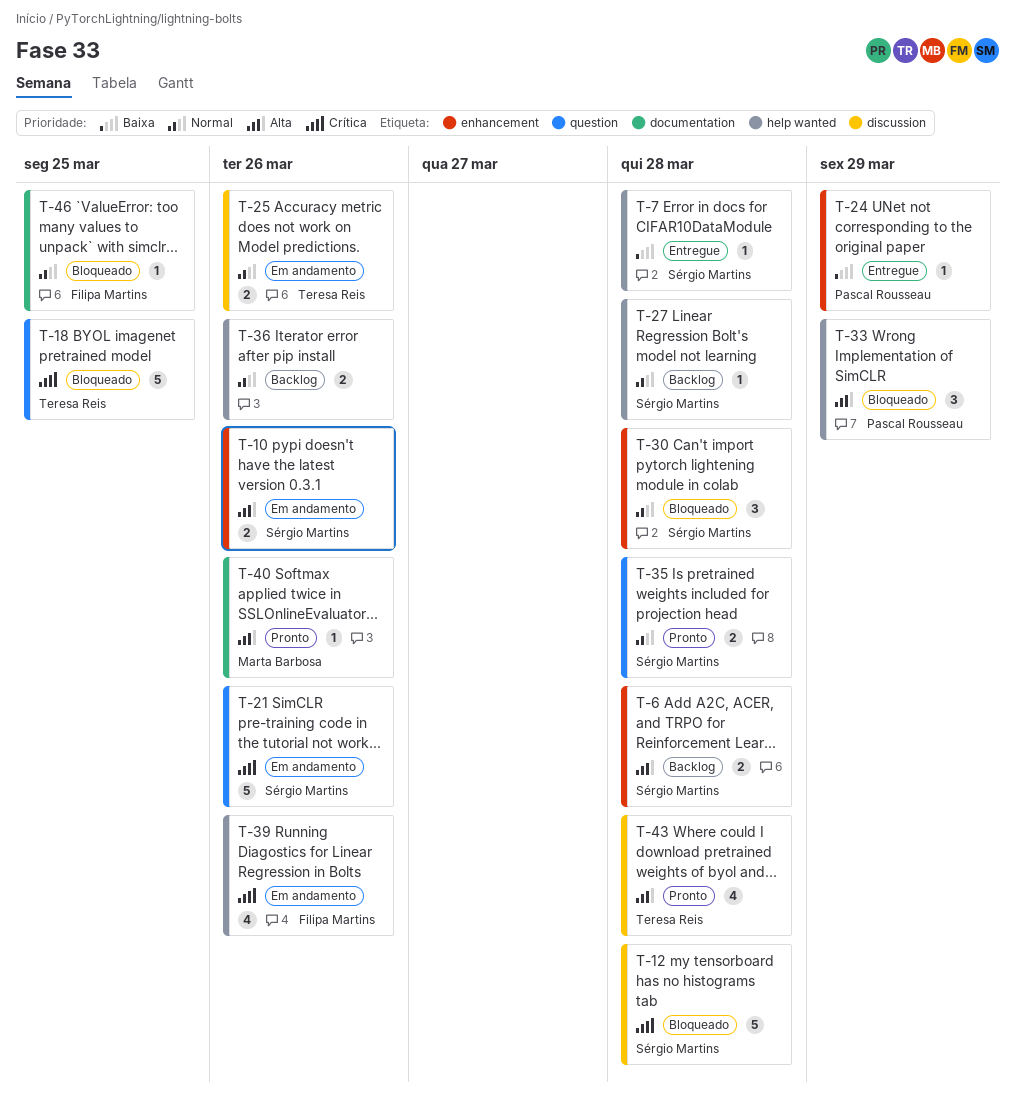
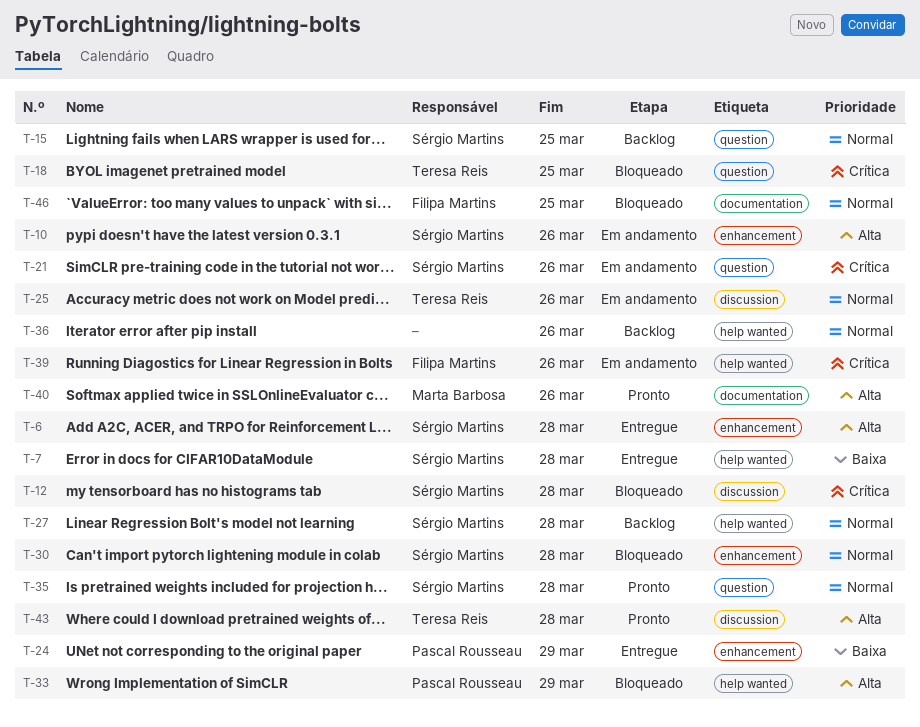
T-6, status: Backlog -> Entregue
T-15: none -> present

